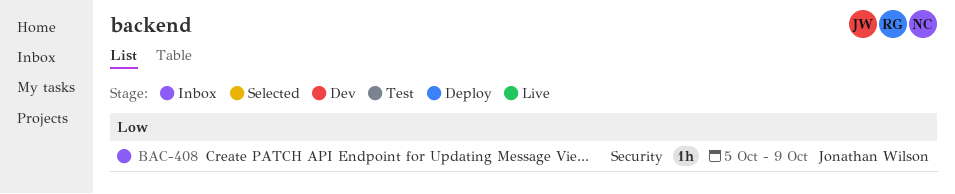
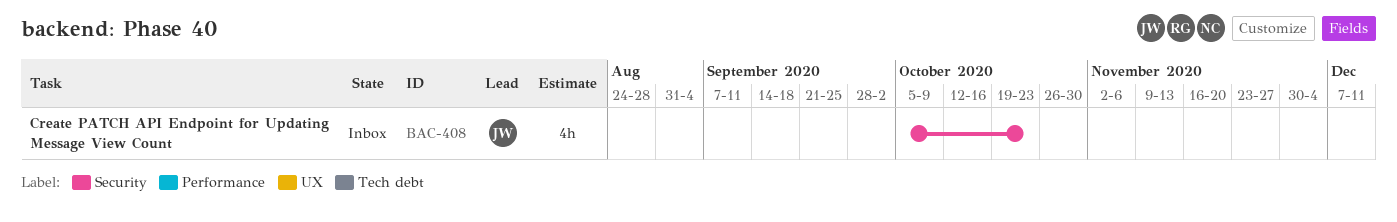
BAC-408, estimate: 1h -> 4h
BAC-408, due: Oct 9 -> Oct 23

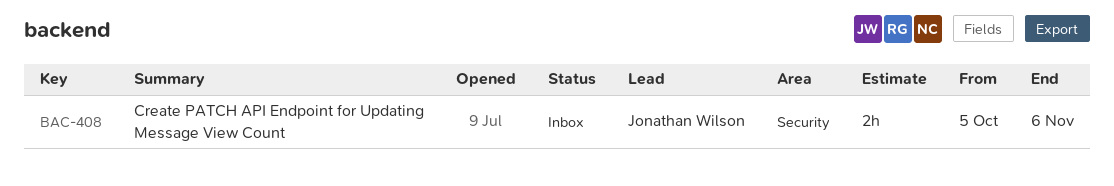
BAC-408, estimate: 4h -> 2h
BAC-408, due: Oct 23 -> Nov 6

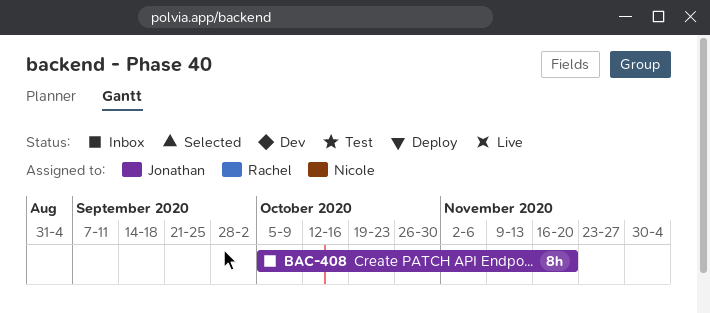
BAC-408, estimate: 2h -> 8h
BAC-408, due: Nov 6 -> Nov 20

